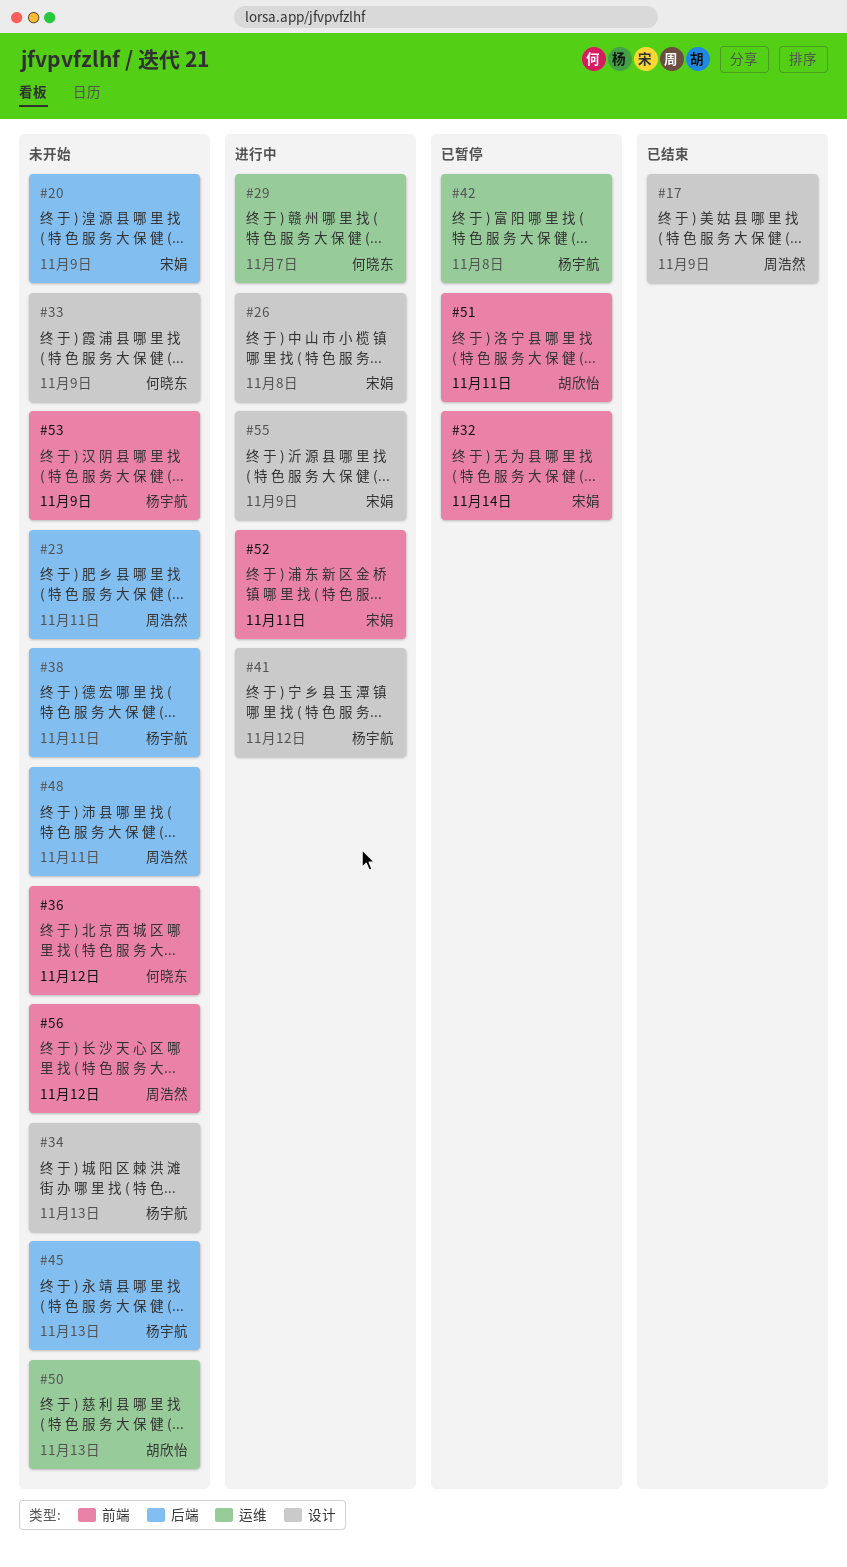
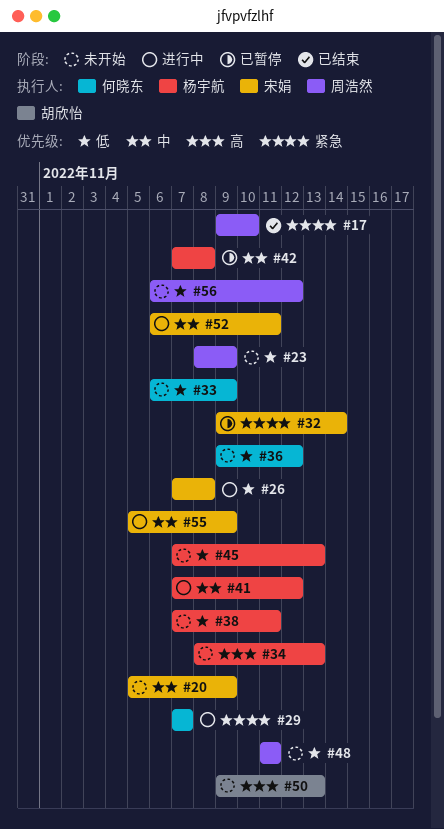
#17, due: Nov 9 -> Nov 10
#23, due: Nov 11 -> Nov 9
#51: present -> none
#53: present -> none

